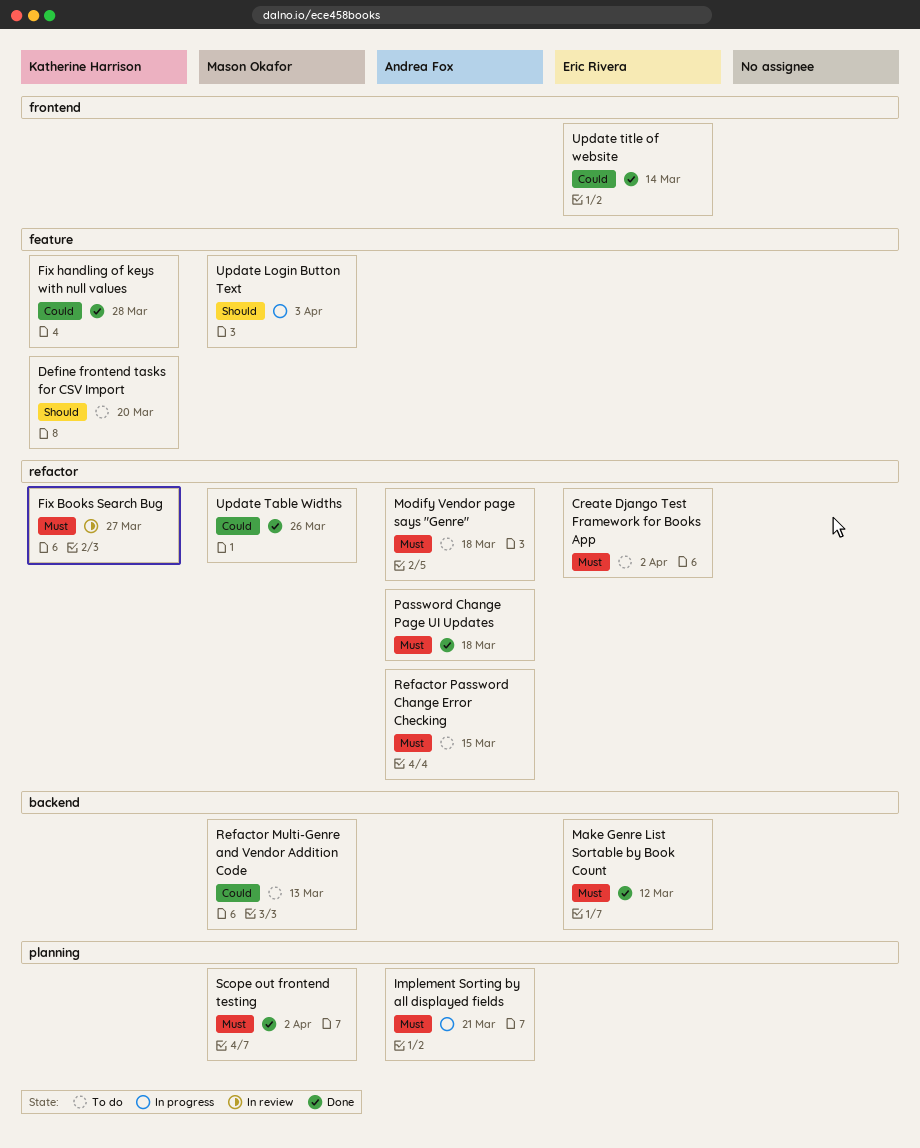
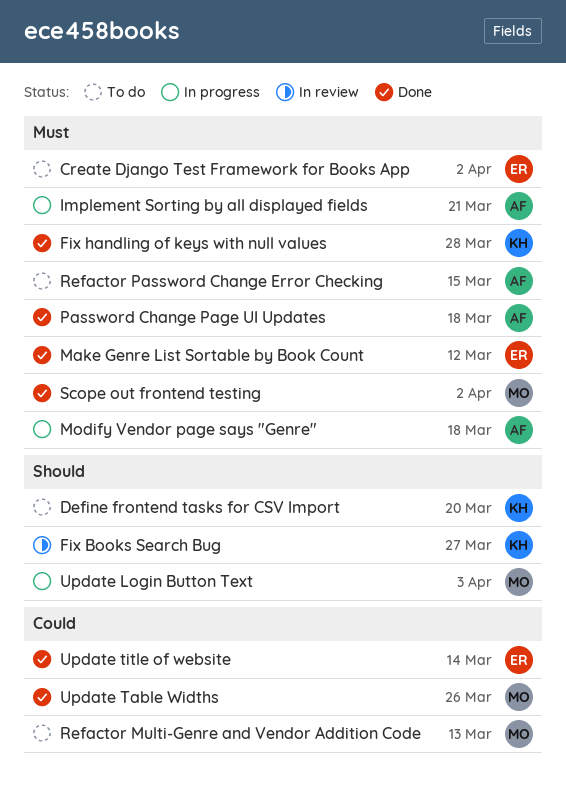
Fix Books Search Bug, priority: Must -> Should
Fix handling of keys with null values, priority: Could -> Must
Modify Vendor page says "Genre", status: To do -> In progress

